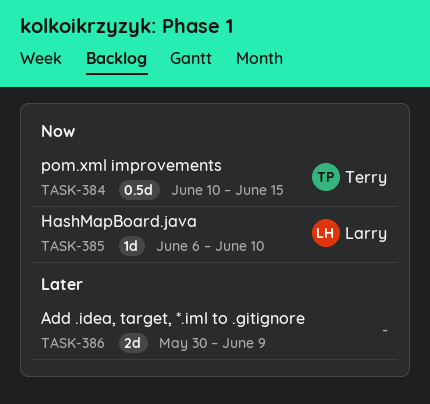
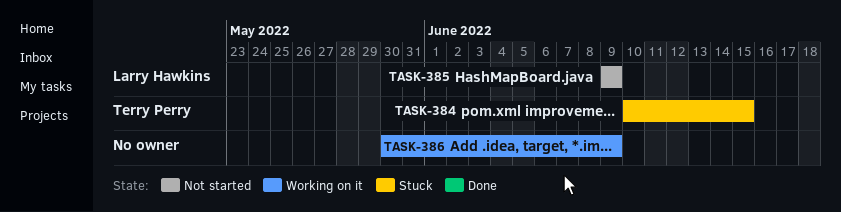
TASK-385, start: Jun 6 -> Jun 9
TASK-385, due: Jun 10 -> Jun 9

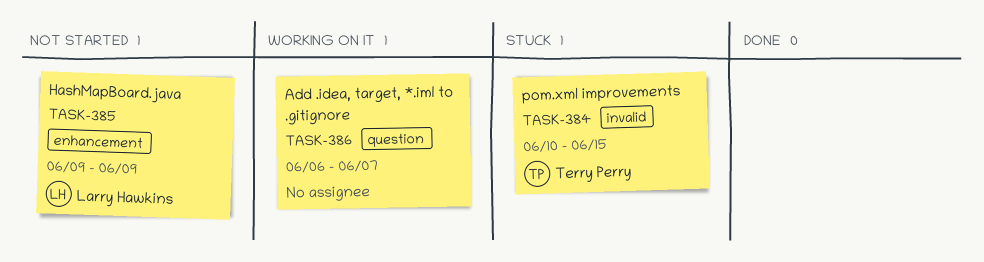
TASK-386, start: May 30 -> Jun 6
TASK-386, due: Jun 9 -> Jun 7

